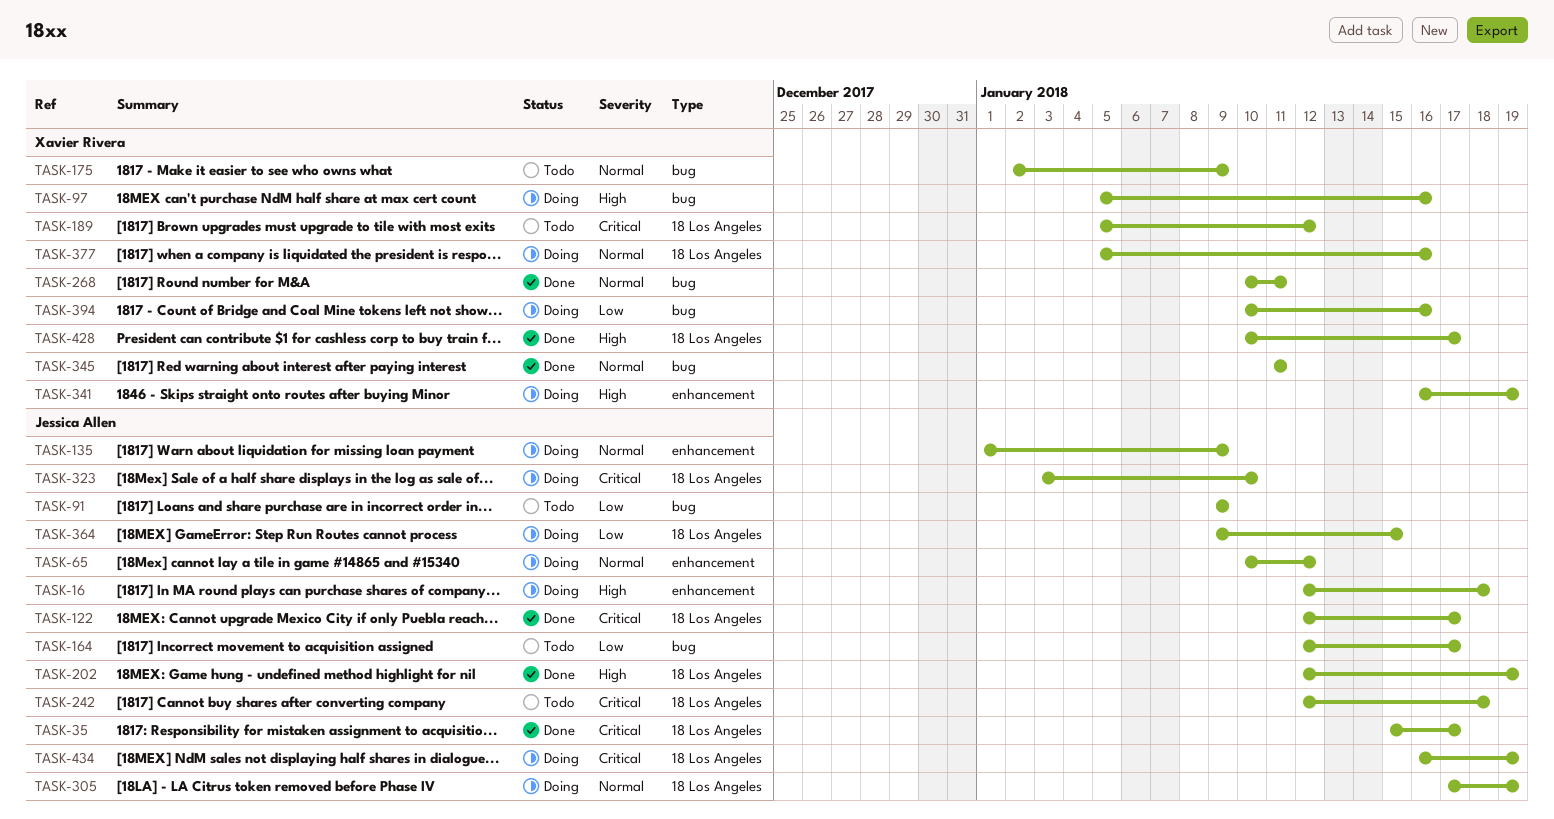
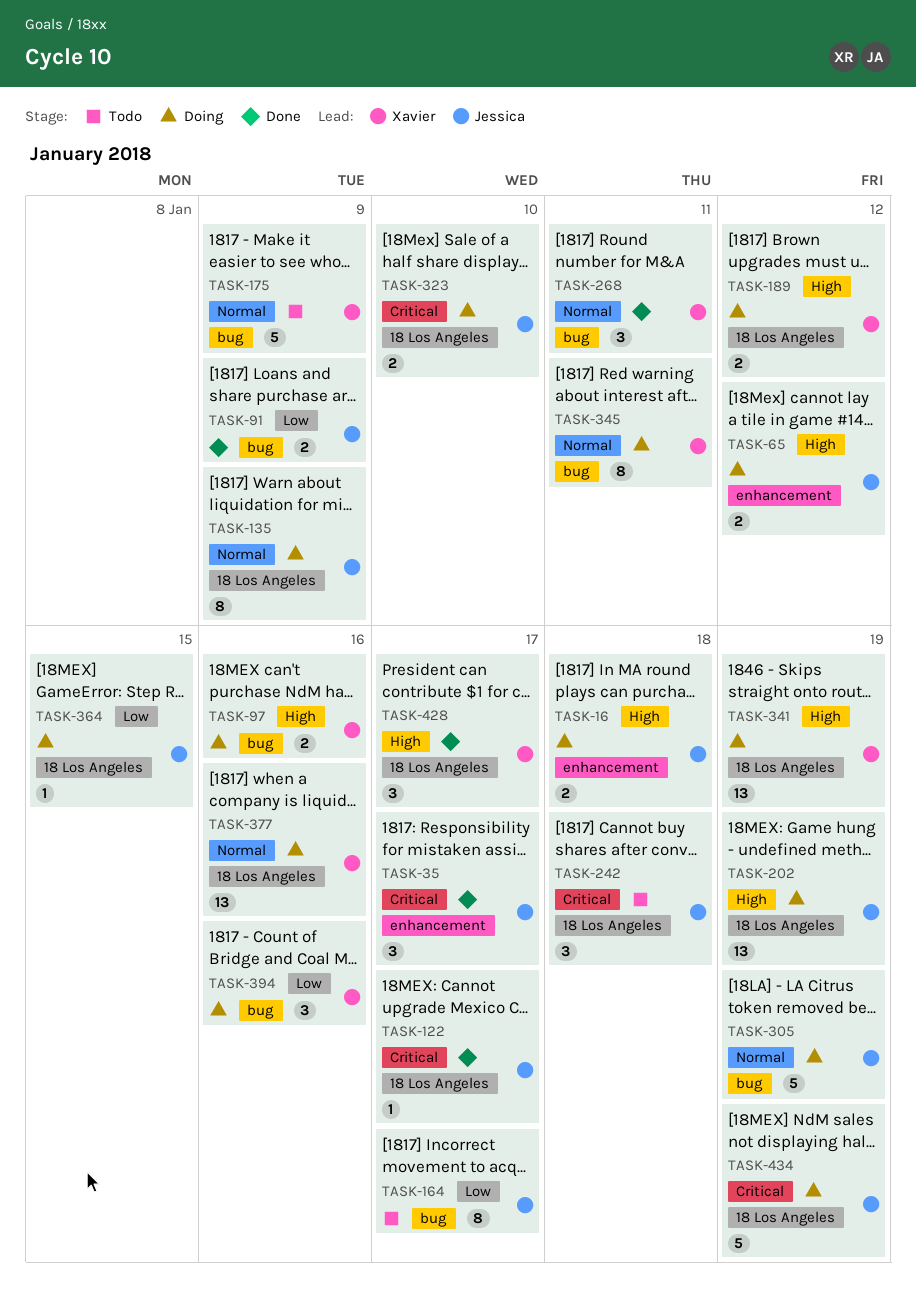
TASK-35, label: 18 Los Angeles -> enhancement
TASK-65, priority: Normal -> High
TASK-91, status: Todo -> Done
TASK-135, label: enhancement -> 18 Los Angeles
TASK-189, status: Todo -> Doing
TASK-189, priority: Critical -> High
TASK-202, status: Done -> Doing
TASK-305, label: 18 Los Angeles -> bug
TASK-341, label: enhancement -> 18 Los Angeles
TASK-345, status: Done -> Doing

